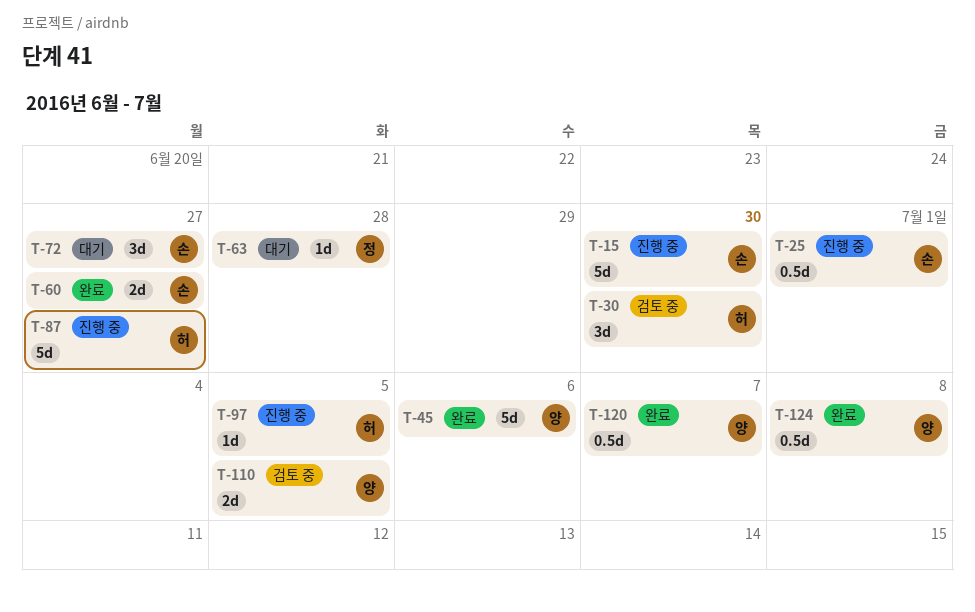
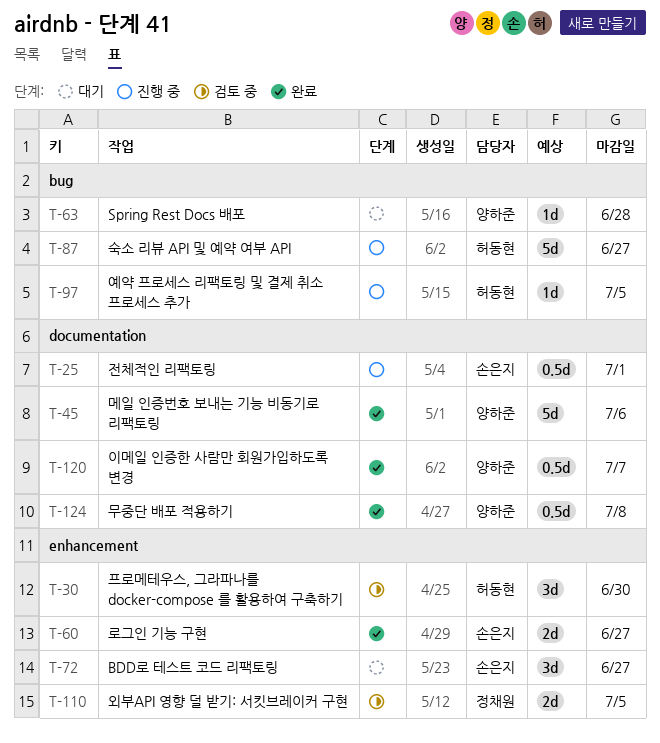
T-15: present -> none
T-63, owner: 정채원 -> 양하준
T-110, owner: 양하준 -> 정채원

